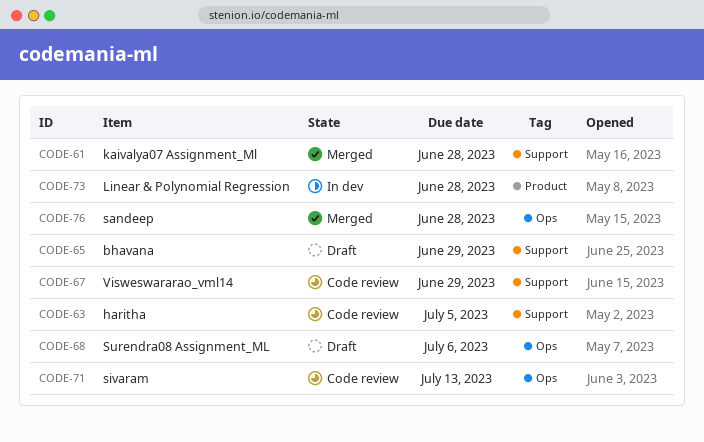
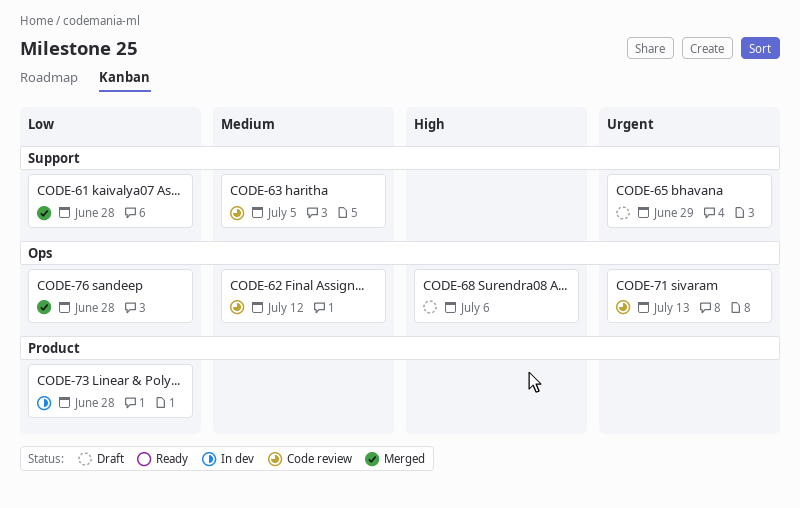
CODE-62: none -> present
CODE-67: present -> none

